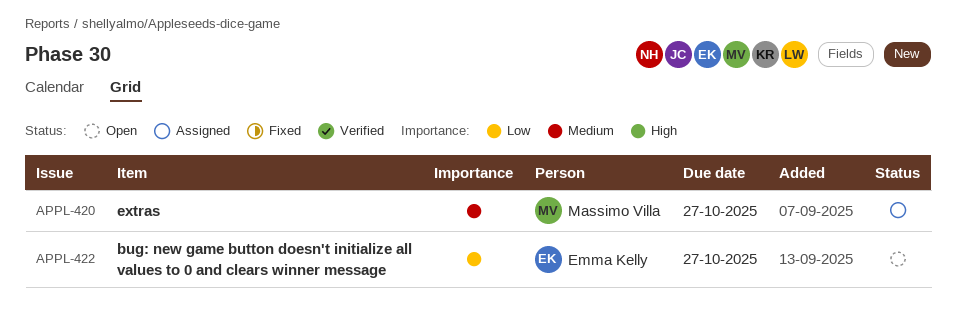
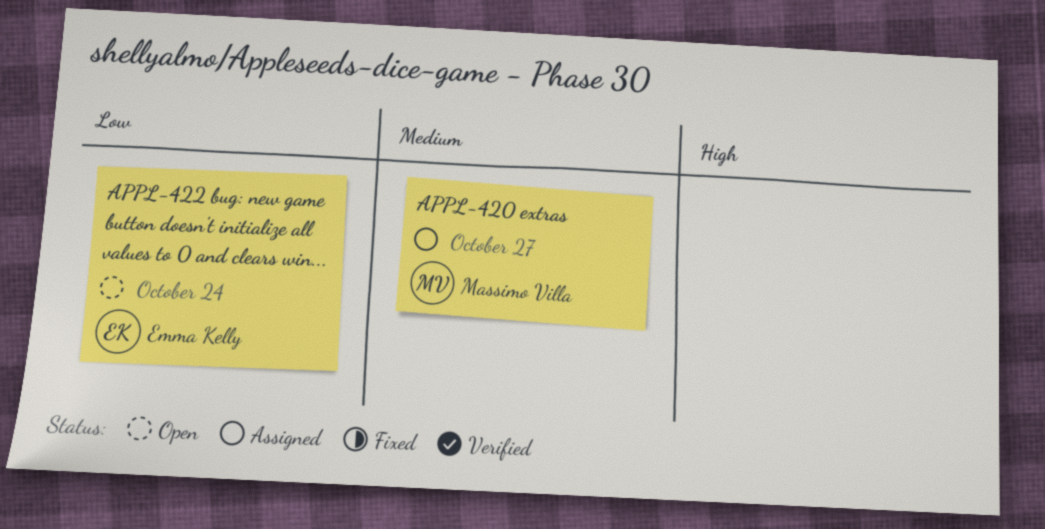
APPL-422, due: Oct 27 -> Oct 24

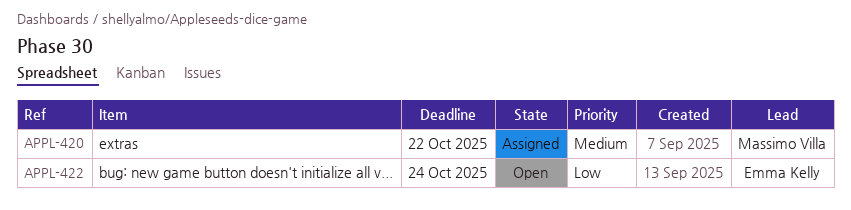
APPL-420, due: Oct 27 -> Oct 22

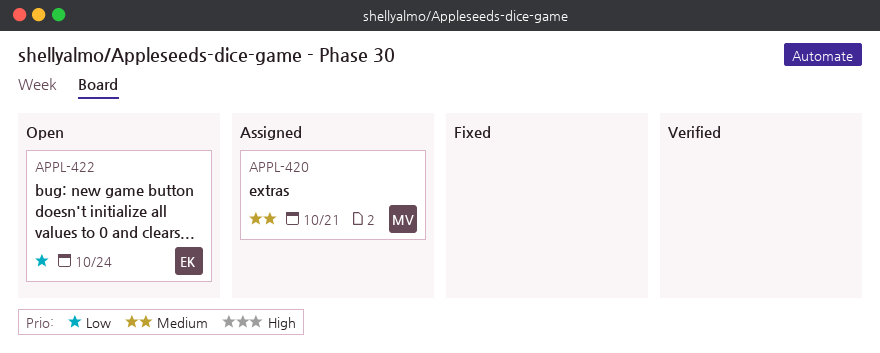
APPL-420, due: Oct 22 -> Oct 21

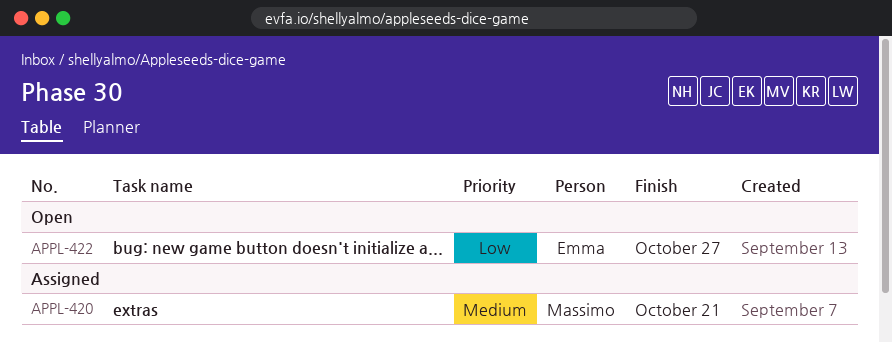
APPL-422, due: Oct 24 -> Oct 27

